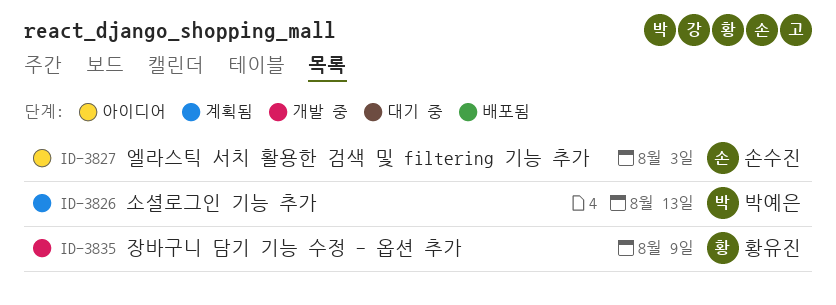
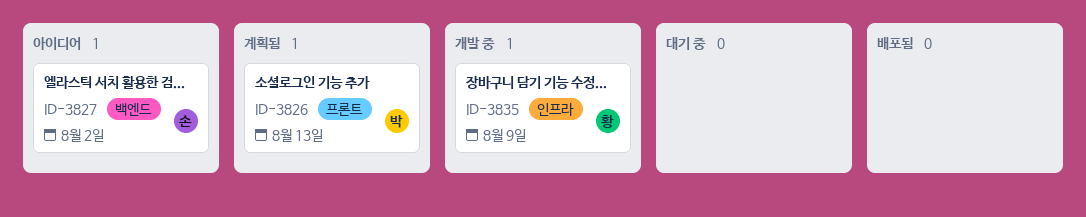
ID-3827, due: Aug 3 -> Aug 2

